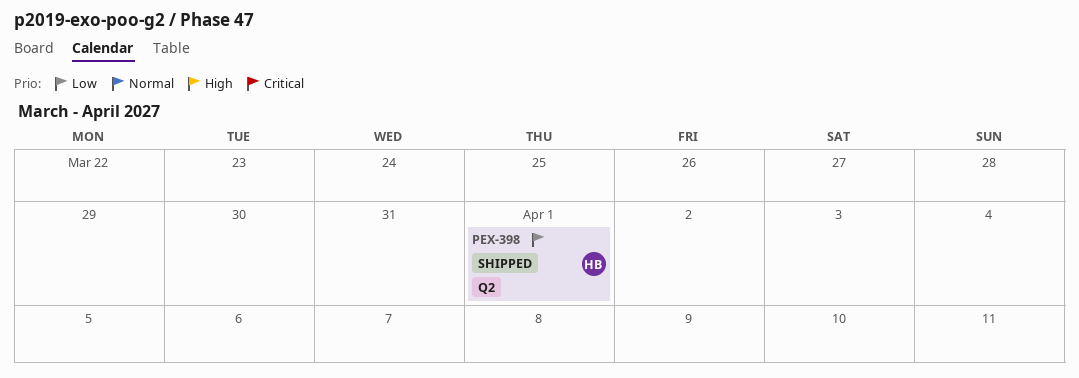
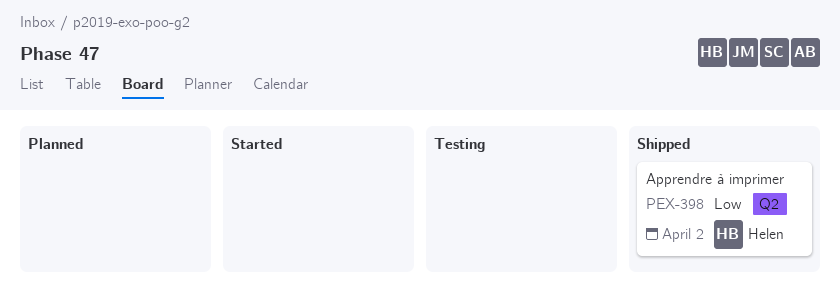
PEX-398, due: Apr 1 -> Apr 2

